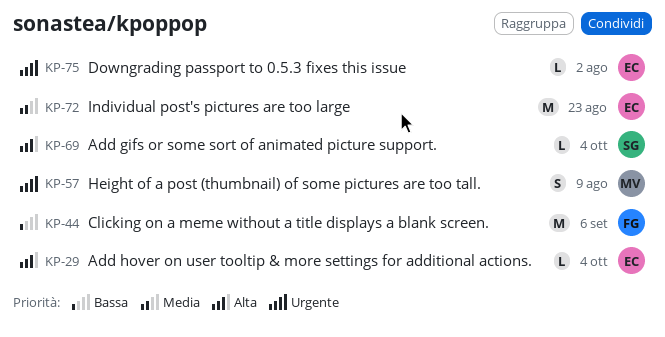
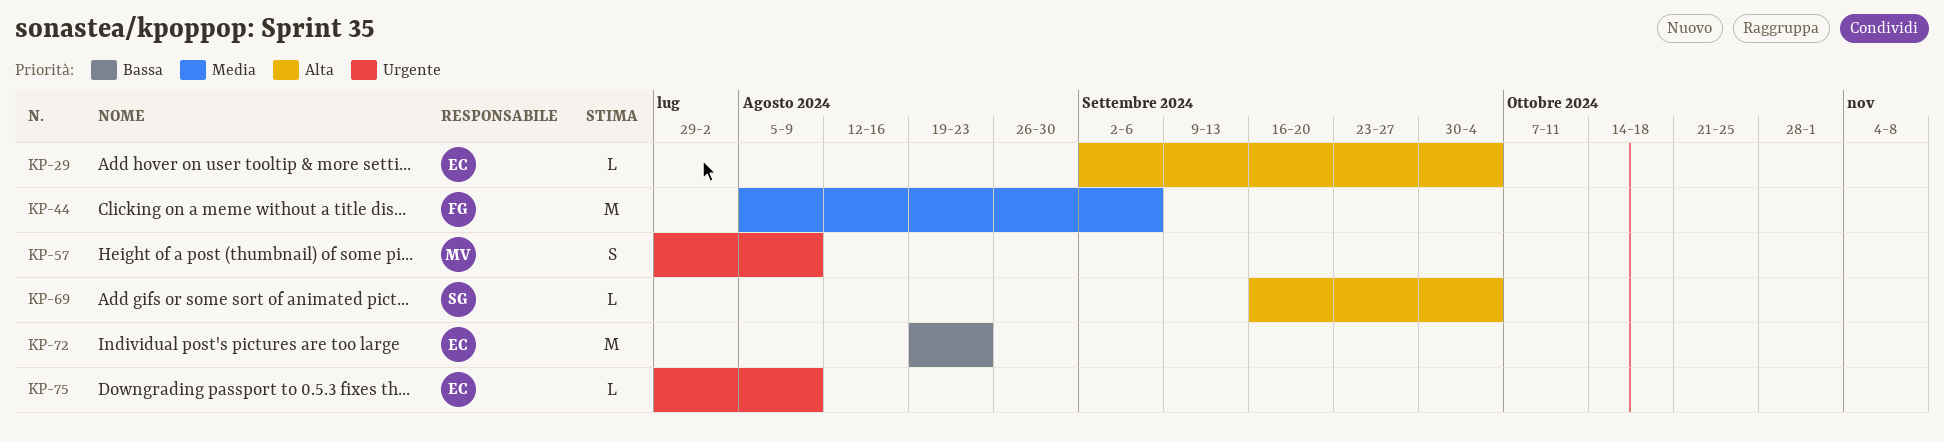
KP-44, priority: Bassa -> Media
KP-72, priority: Media -> Bassa
KP-75, due: Aug 2 -> Aug 9

